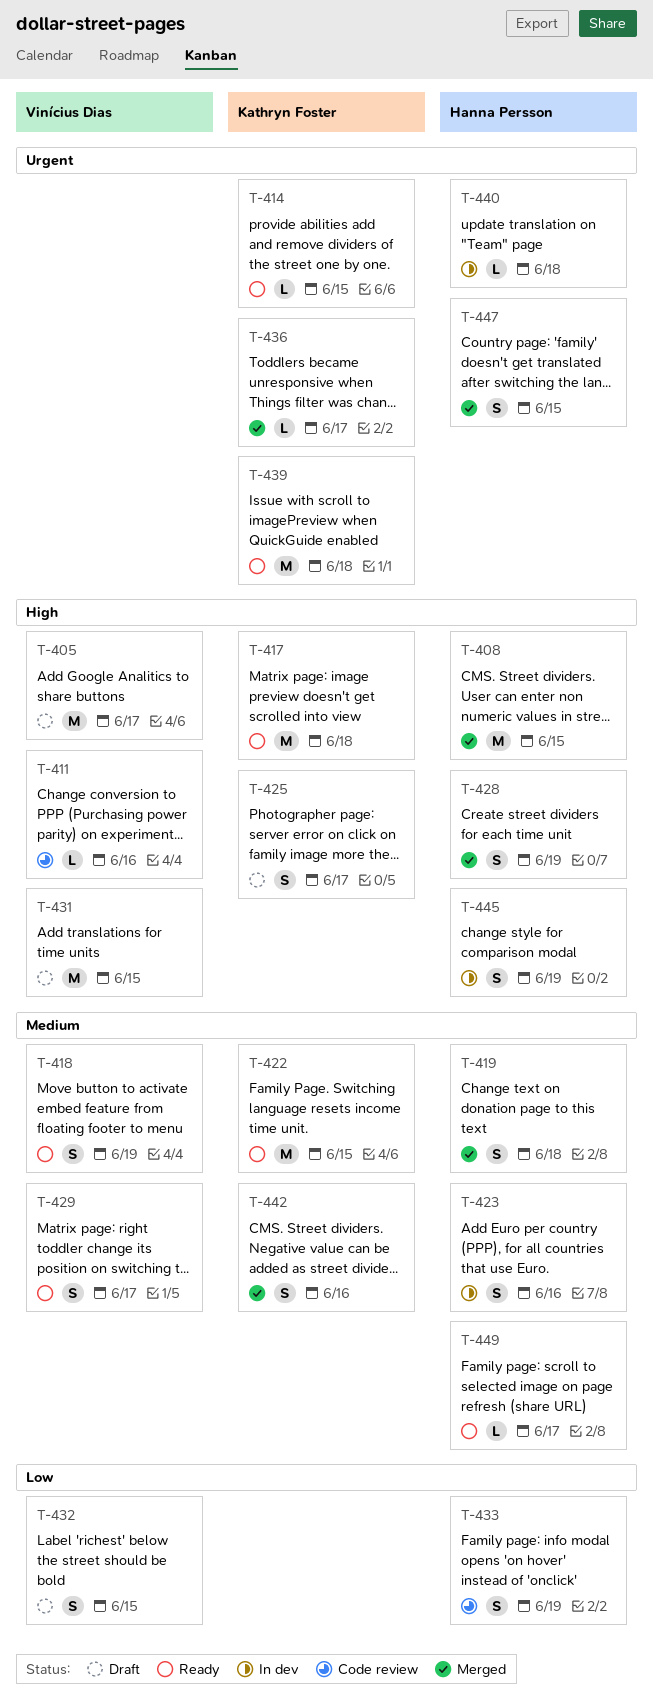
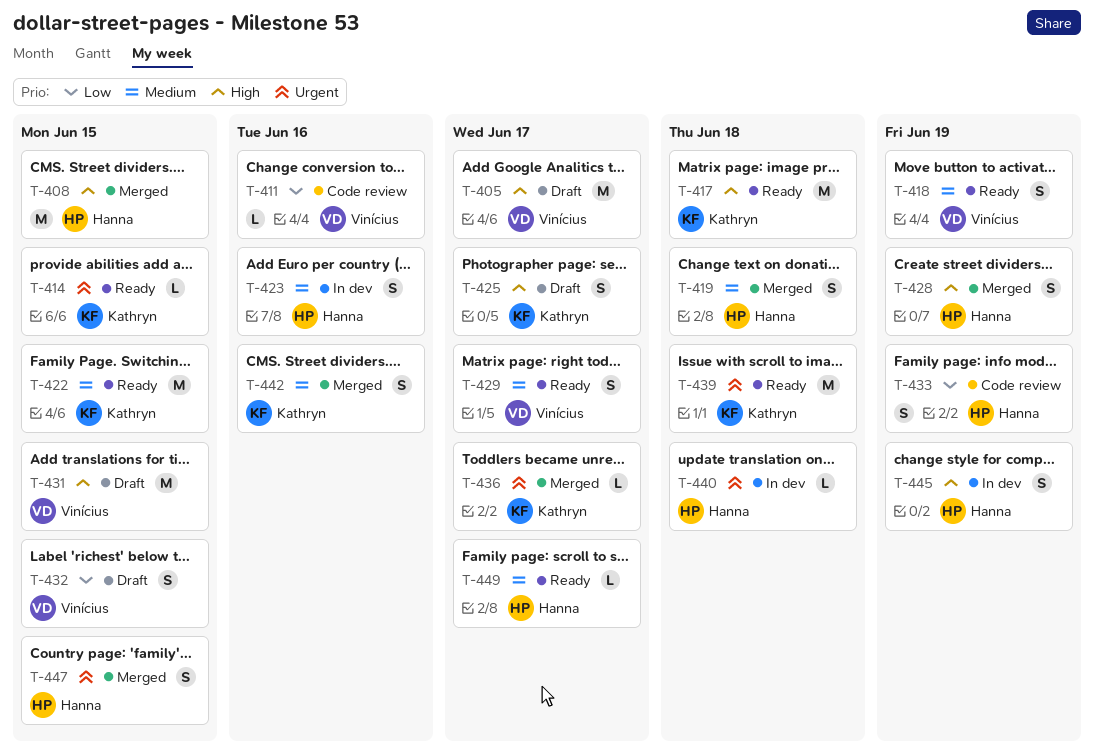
T-411, priority: High -> Low

